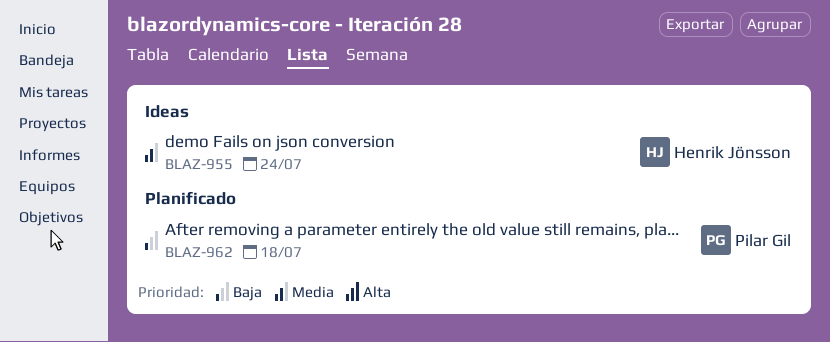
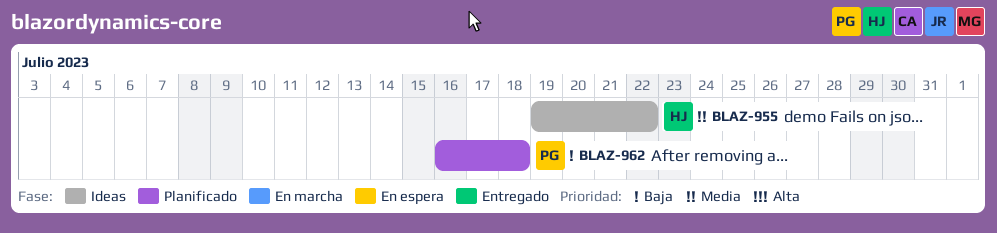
BLAZ-955, due: Jul 24 -> Jul 22

